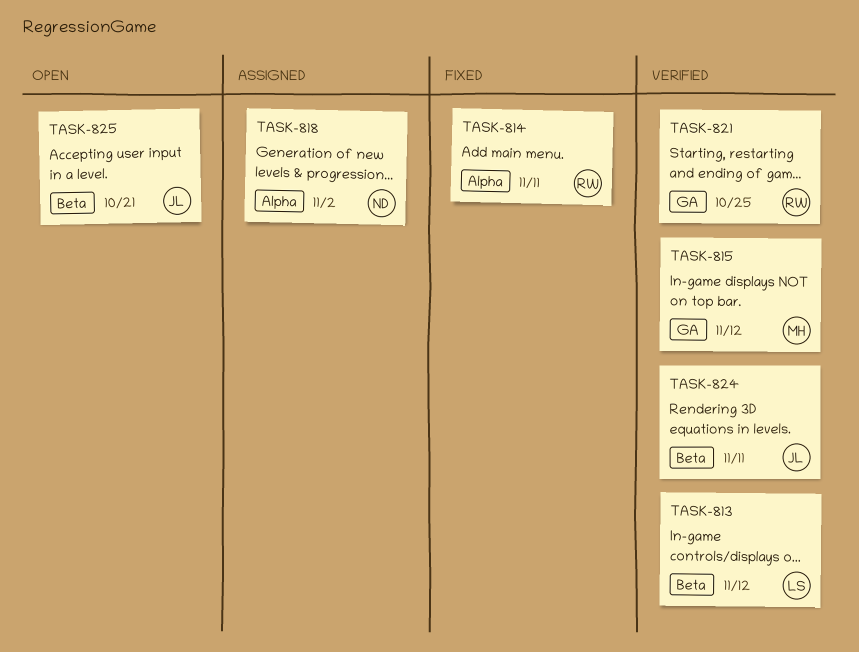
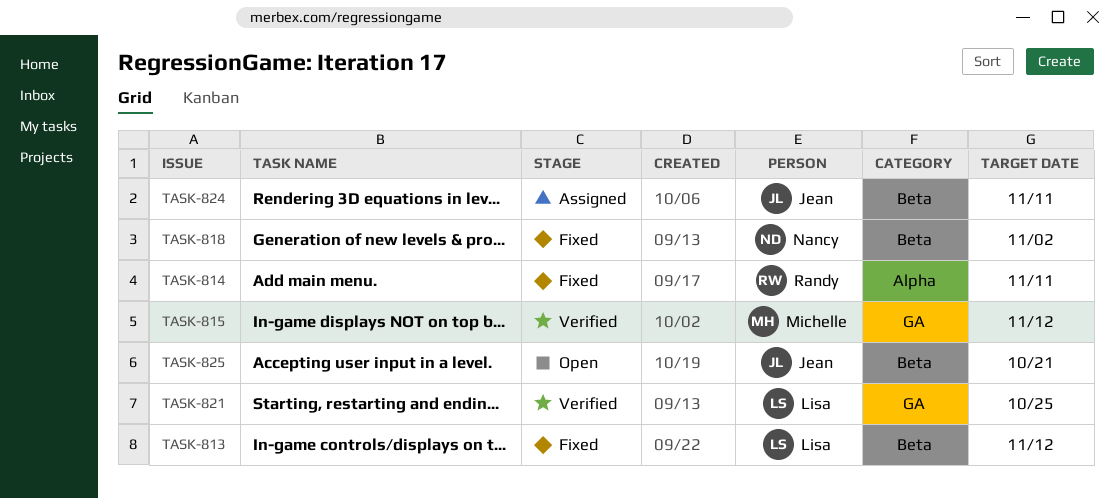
TASK-813, status: Verified -> Fixed
TASK-818, status: Assigned -> Fixed
TASK-818, label: Alpha -> Beta
TASK-821, owner: Randy -> Lisa
TASK-824, status: Verified -> Assigned

